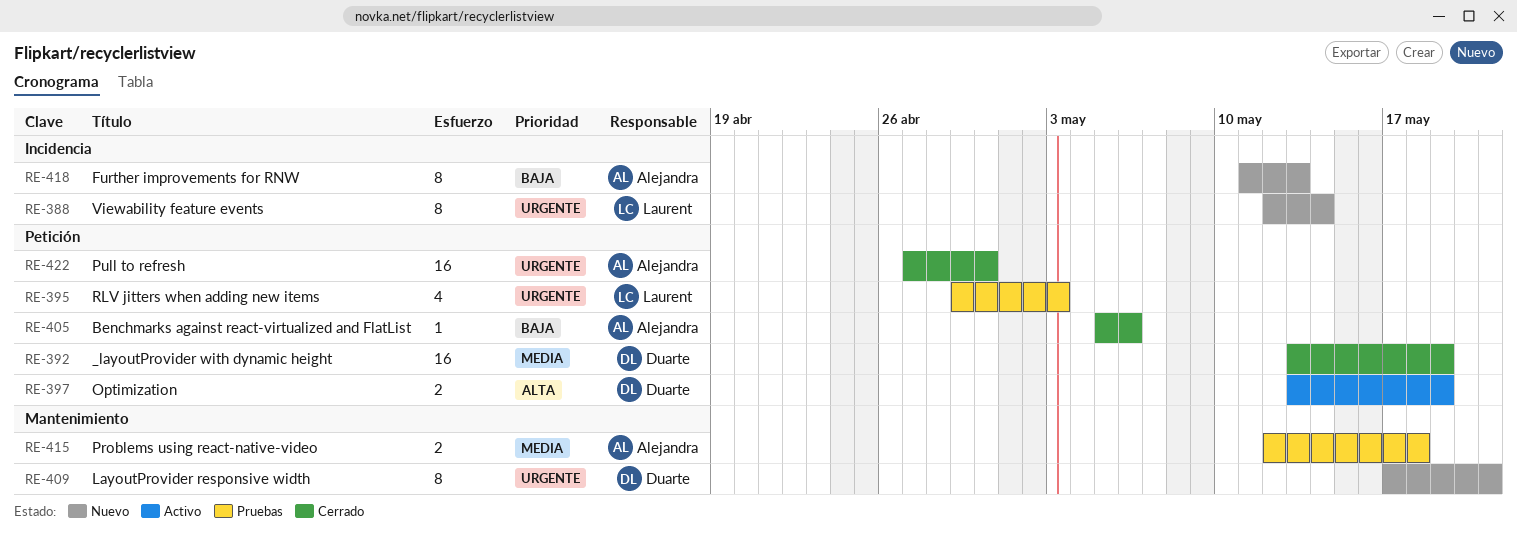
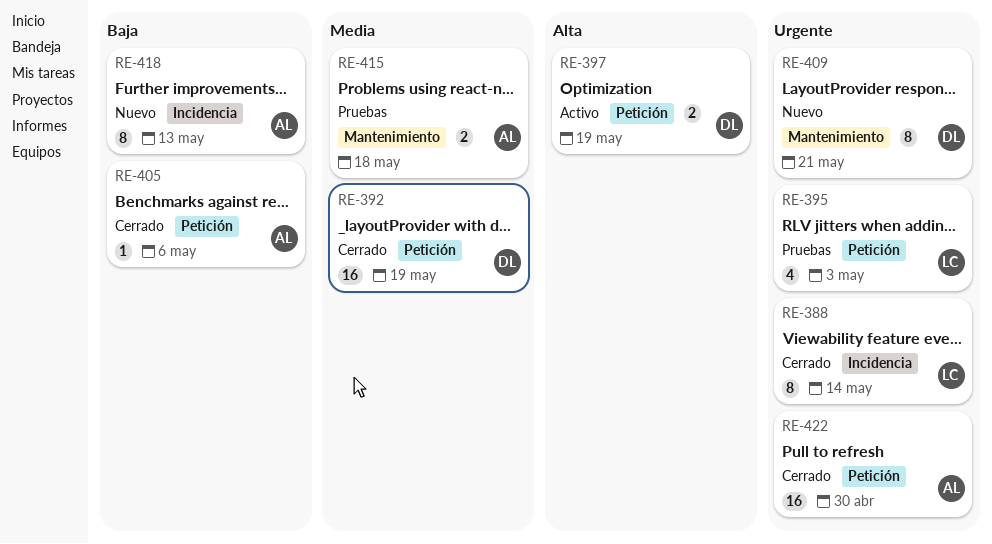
RE-388, status: Nuevo -> Cerrado

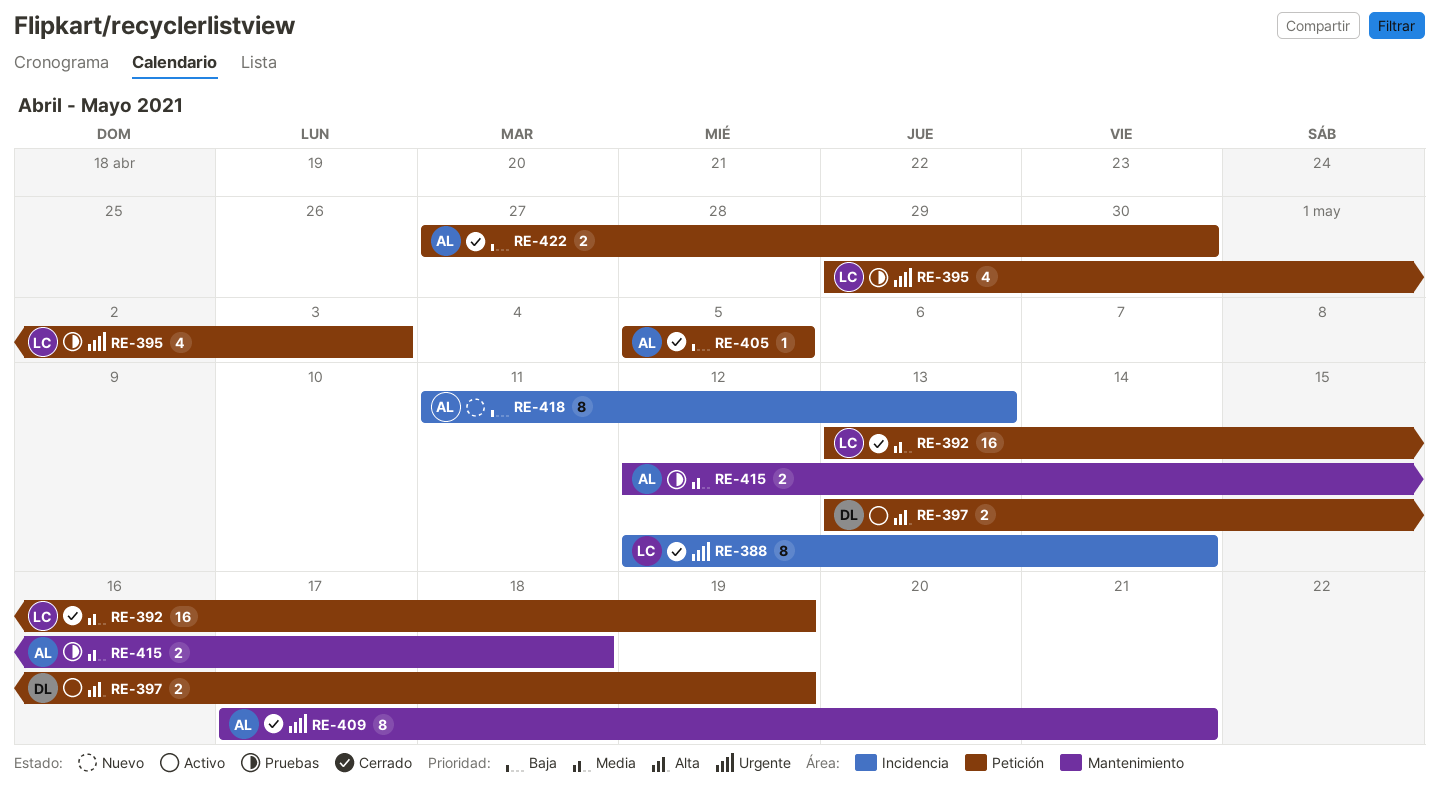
RE-392, owner: DL -> LC
RE-405, due: May 6 -> May 5
RE-409, status: Nuevo -> Cerrado
RE-409, owner: DL -> AL
RE-422, priority: Urgente -> Baja
RE-422, estimate: 16 -> 2

